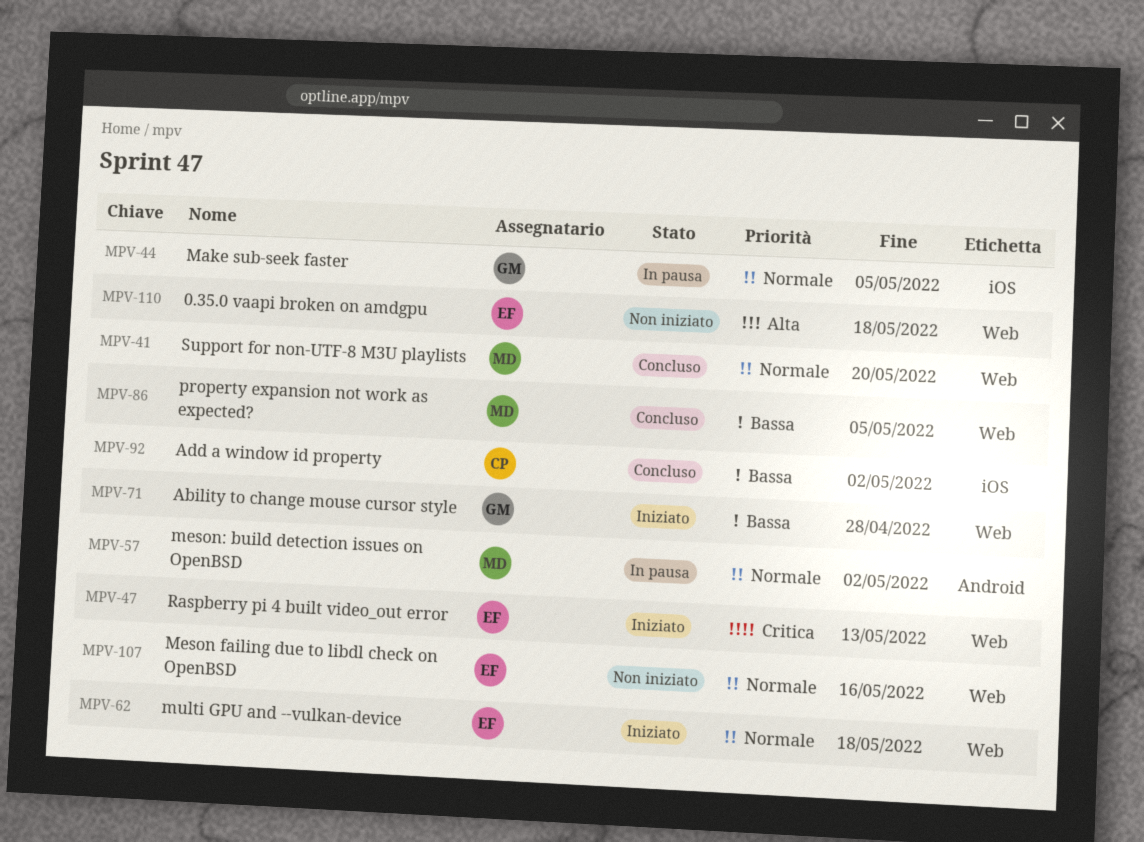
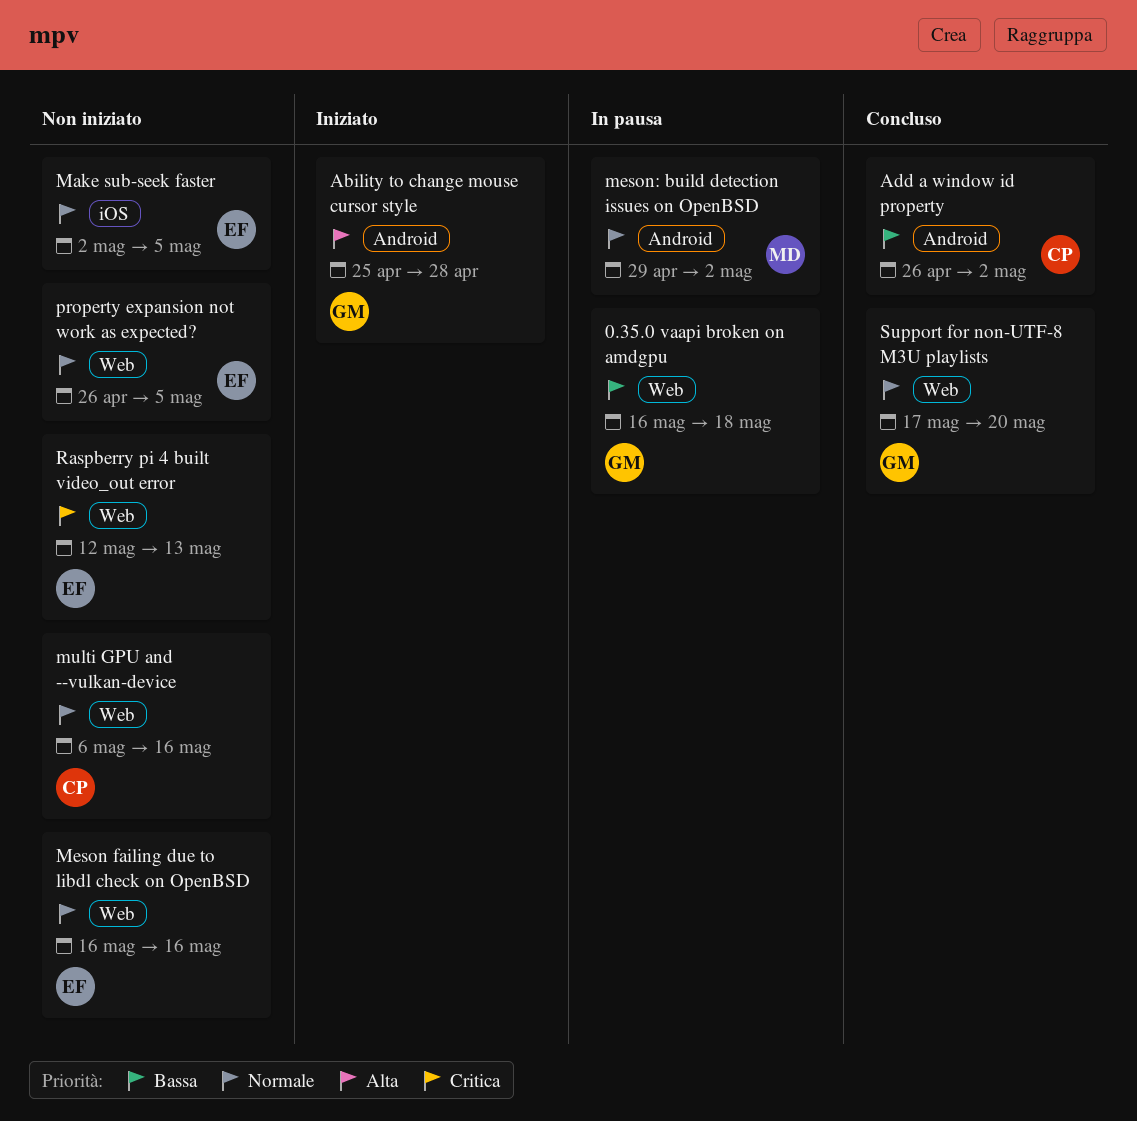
0.35.0 vaapi broken on amdgpu, status: Non iniziato -> In pausa
0.35.0 vaapi broken on amdgpu, owner: EF -> GM
0.35.0 vaapi broken on amdgpu, priority: Alta -> Bassa
Ability to change mouse cursor style, priority: Bassa -> Alta
Ability to change mouse cursor style, label: Web -> Android
Add a window id property, label: iOS -> Android
Make sub-seek faster, status: In pausa -> Non iniziato
Make sub-seek faster, owner: GM -> EF
multi GPU and --vulkan-device, status: Iniziato -> Non iniziato
multi GPU and --vulkan-device, owner: EF -> CP
multi GPU and --vulkan-device, due: May 18 -> May 16
property expansion not work as expected?, status: Concluso -> Non iniziato
property expansion not work as expected?, owner: MD -> EF
property expansion not work as expected?, priority: Bassa -> Normale
Raspberry pi 4 built video_out error, status: Iniziato -> Non iniziato
Support for non-UTF-8 M3U playlists, owner: MD -> GM

